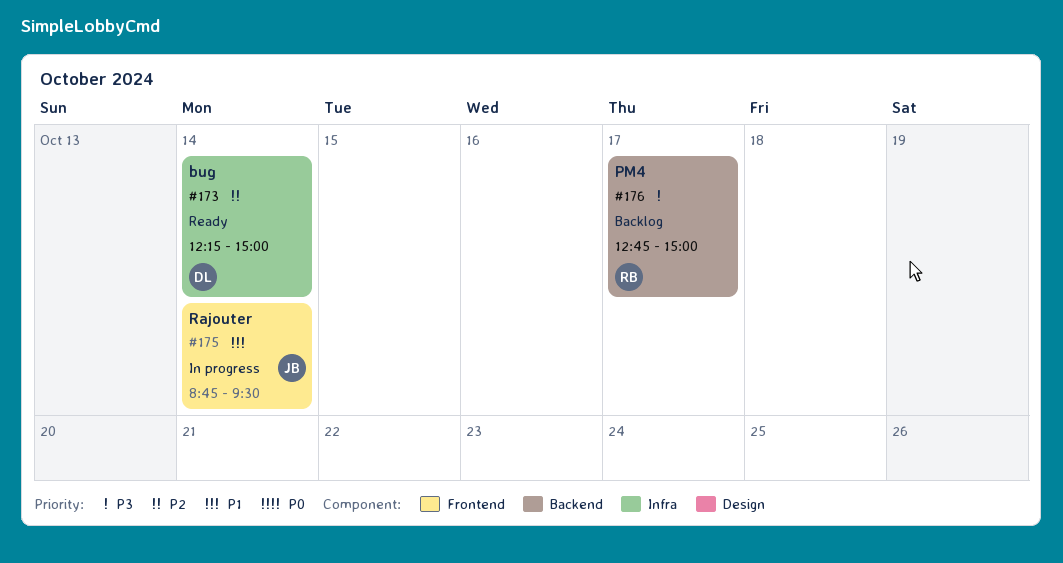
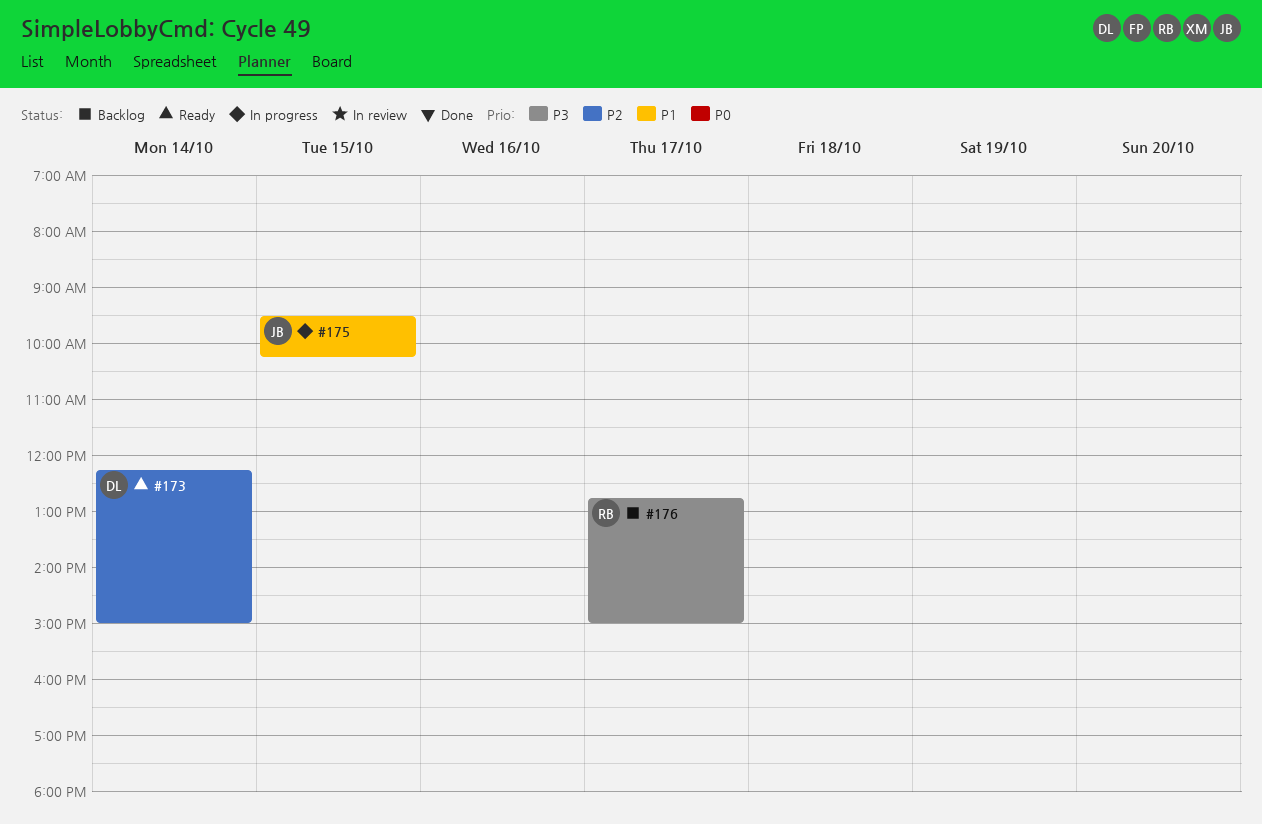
#175, day: Oct 14 -> Oct 15
#175, begins: 08:45 -> 09:30
#175, ends: 09:30 -> 10:15

